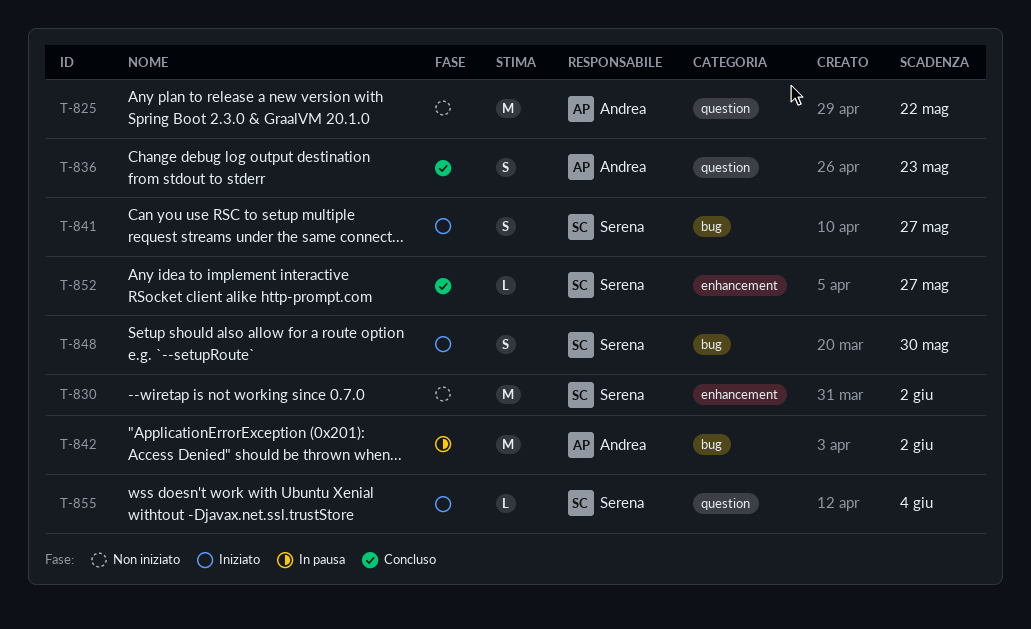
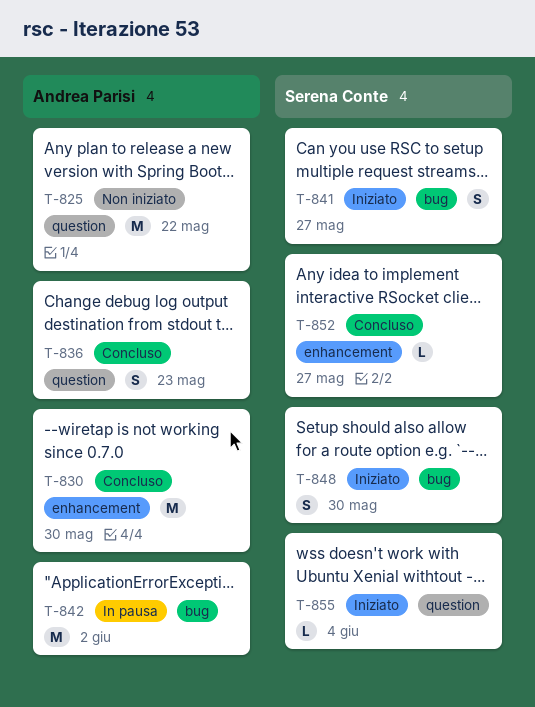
T-830, status: Non iniziato -> Concluso
T-830, owner: Serena Conte -> Andrea Parisi
T-830, due: Jun 2 -> May 30

